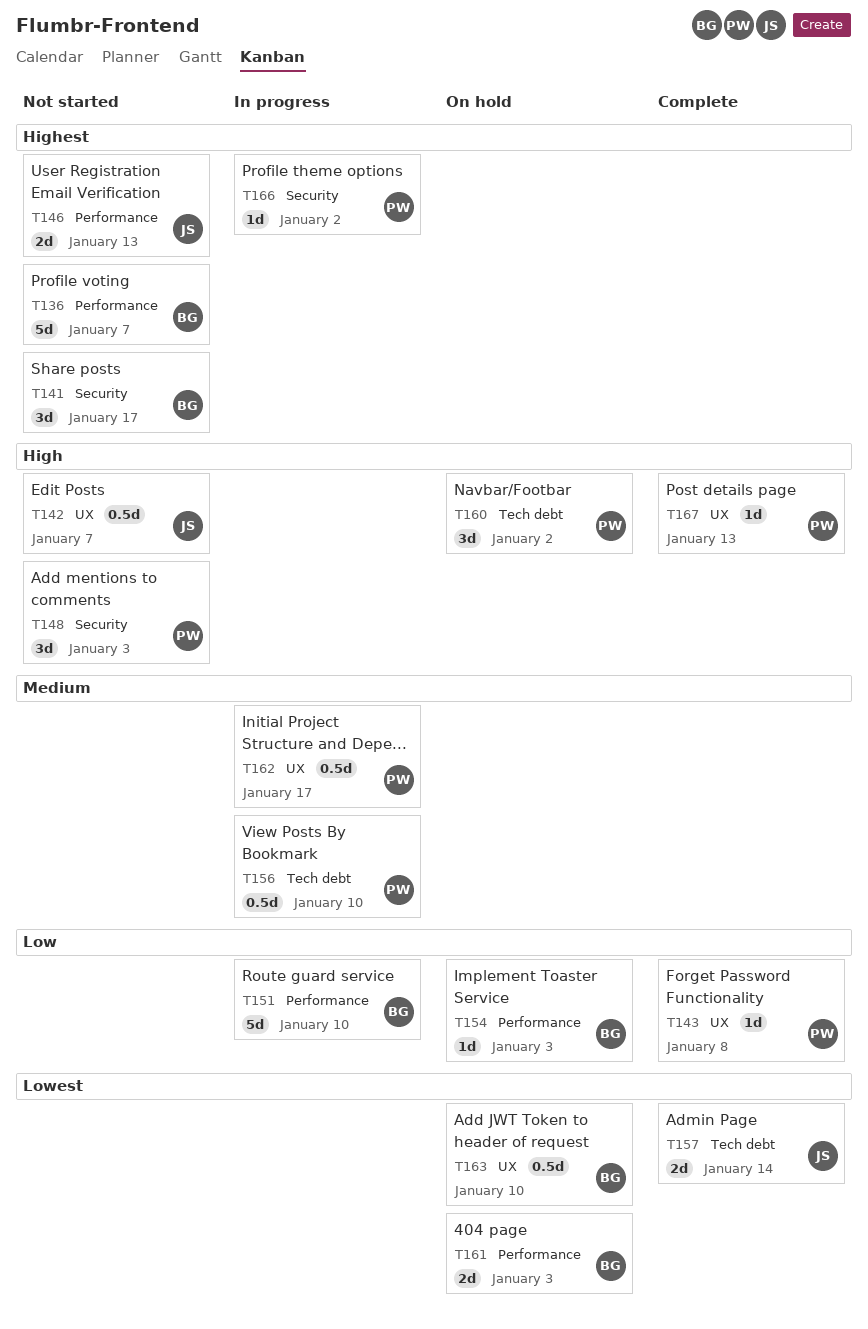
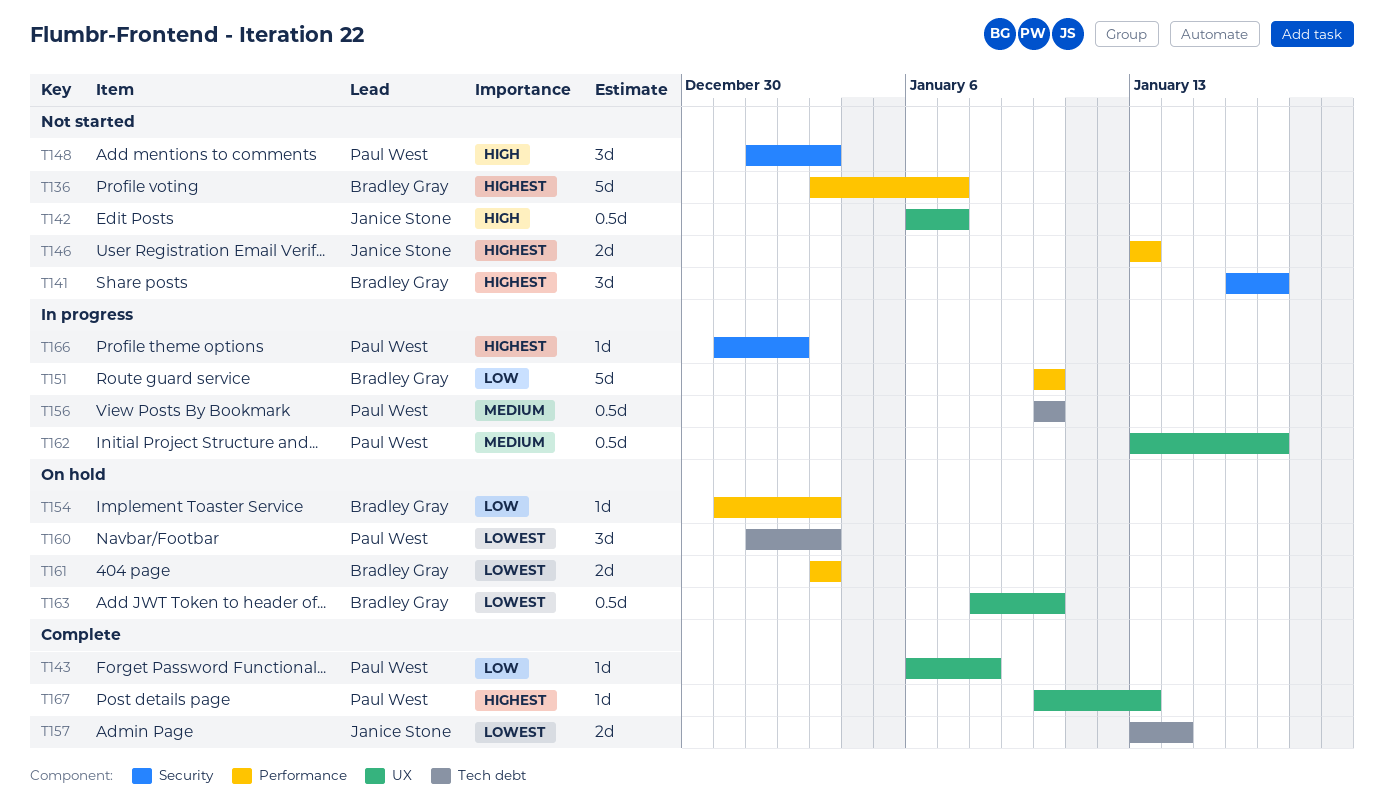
T160, priority: High -> Lowest
T160, due: Jan 2 -> Jan 3
T167, priority: High -> Highest

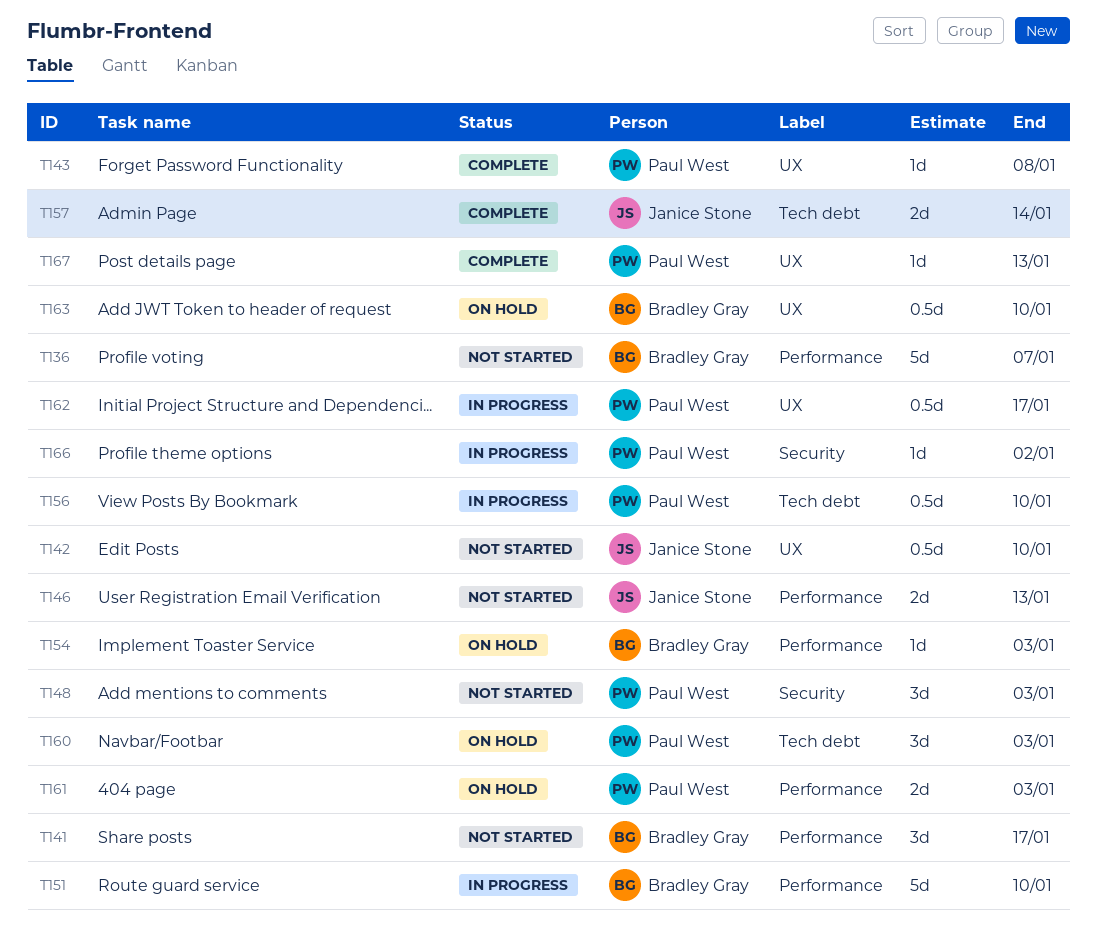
T141, label: Security -> Performance
T142, due: Jan 7 -> Jan 10
T161, owner: Bradley Gray -> Paul West

